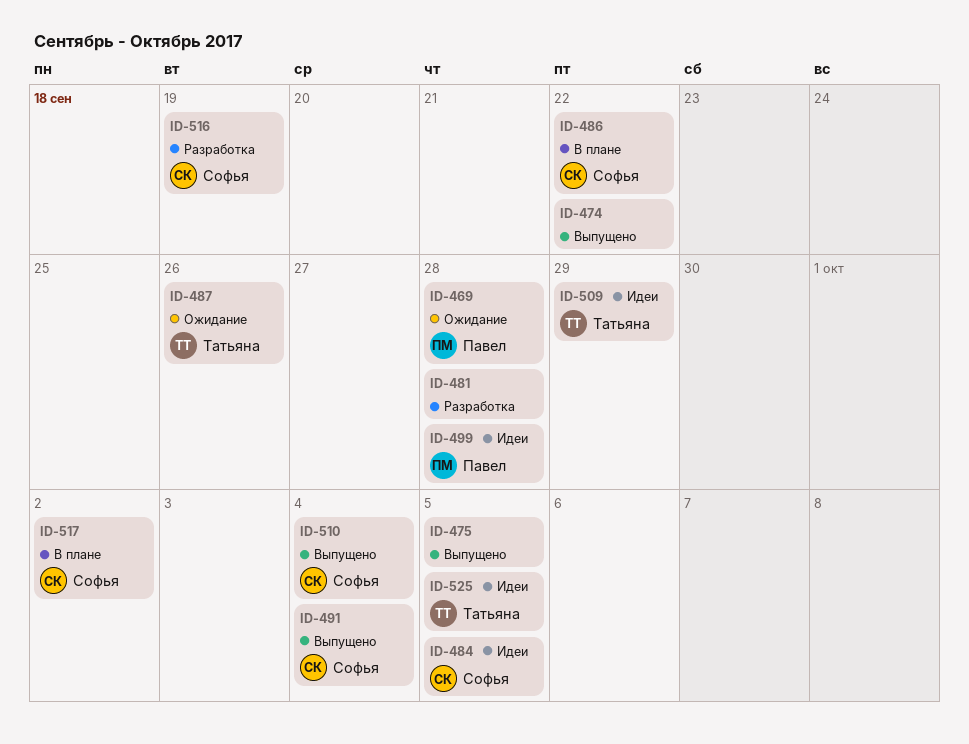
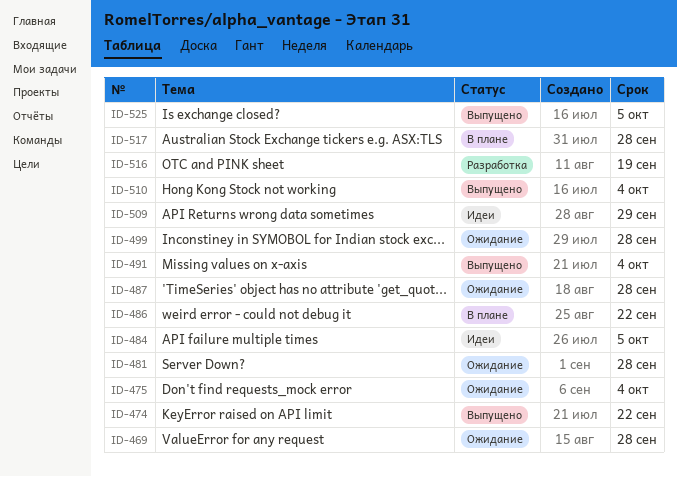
ID-475, status: Выпущено -> Ожидание
ID-475, due: Oct 5 -> Oct 4
ID-481, status: Разработка -> Ожидание
ID-487, due: Sep 26 -> Sep 28
ID-499, status: Идеи -> Ожидание
ID-517, due: Oct 2 -> Sep 28
ID-525, status: Идеи -> Выпущено

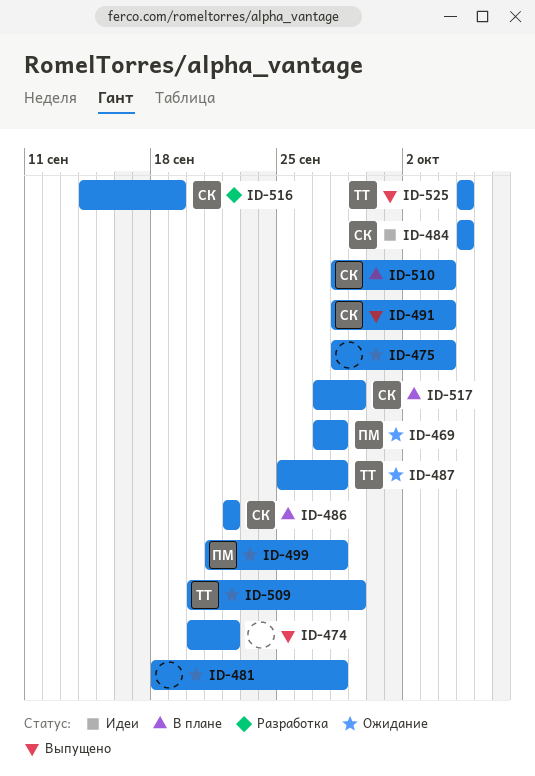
ID-509, status: Идеи -> Ожидание
ID-510, status: Выпущено -> В плане
ID-517, due: Sep 28 -> Sep 29

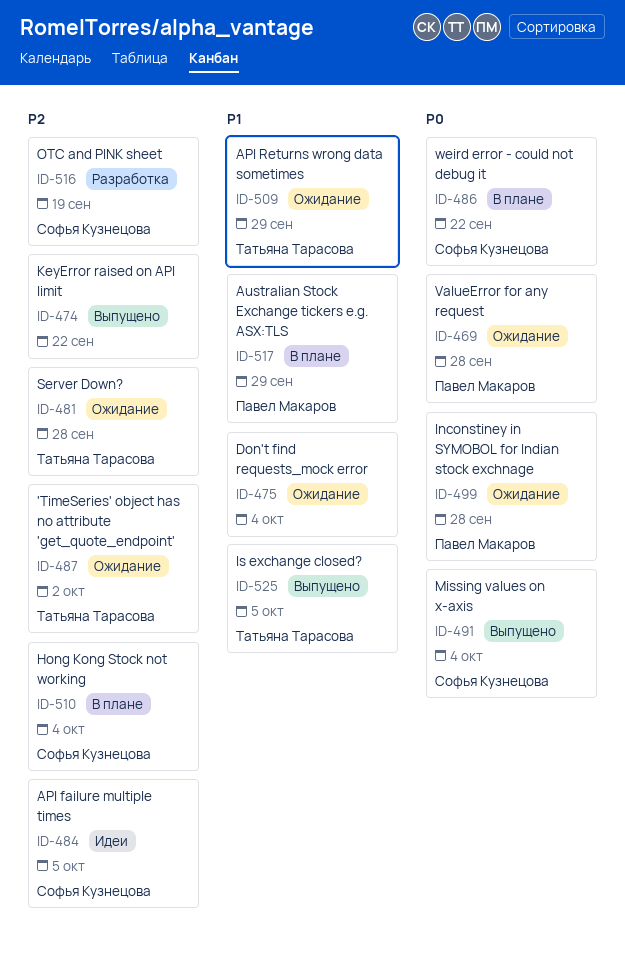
ID-481, owner: none -> Татьяна Тарасова
ID-487, due: Sep 28 -> Oct 2
ID-517, owner: Софья Кузнецова -> Павел Макаров

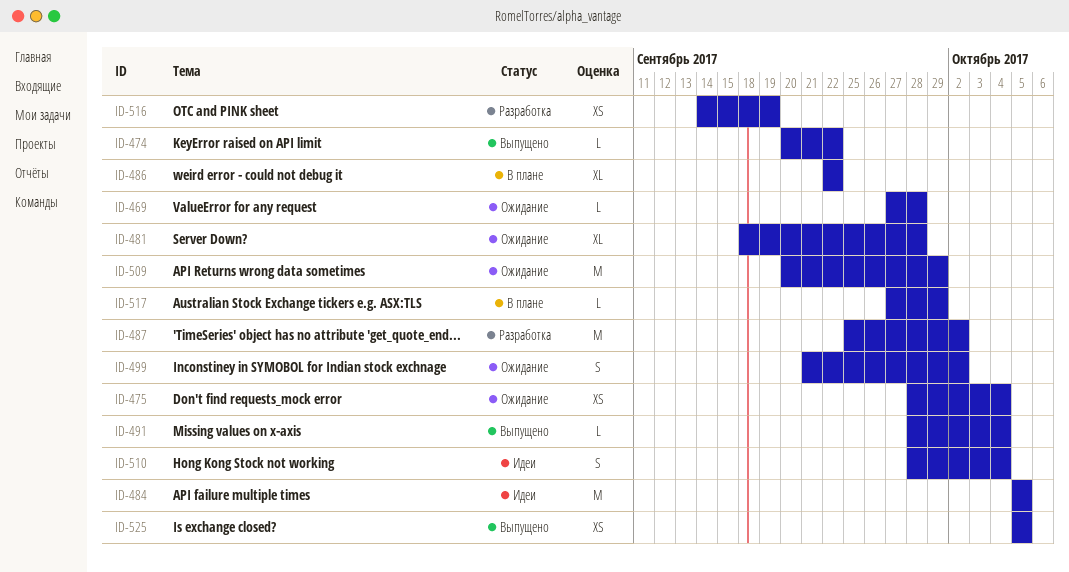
ID-487, status: Ожидание -> Разработка
ID-499, due: Sep 28 -> Oct 2
ID-510, status: В плане -> Идеи

